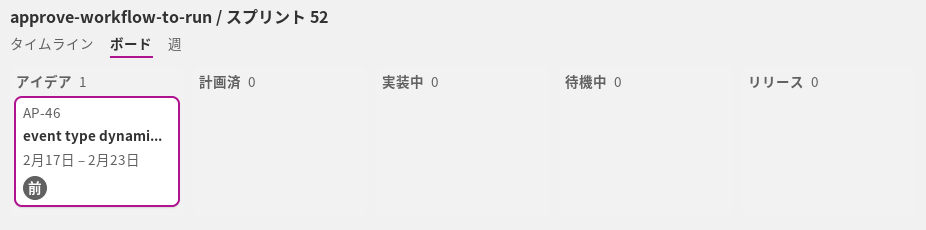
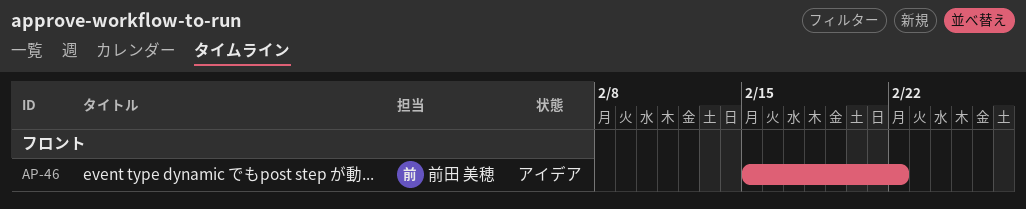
AP-46, start: Feb 17 -> Feb 15
AP-46, due: Feb 23 -> Feb 22

